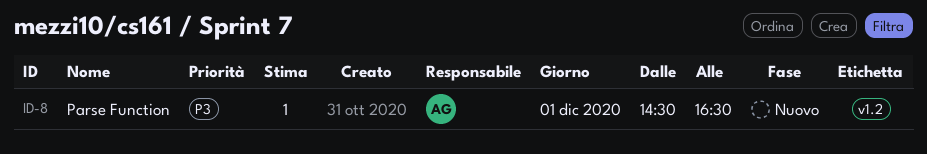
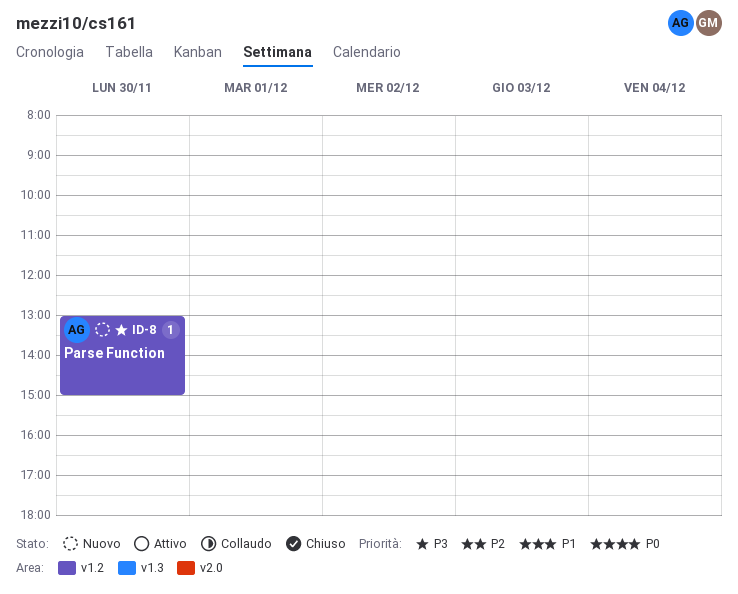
ID-8, day: Dec 1 -> Nov 30
ID-8, begins: 14:30 -> 13:00
ID-8, ends: 16:30 -> 15:00

